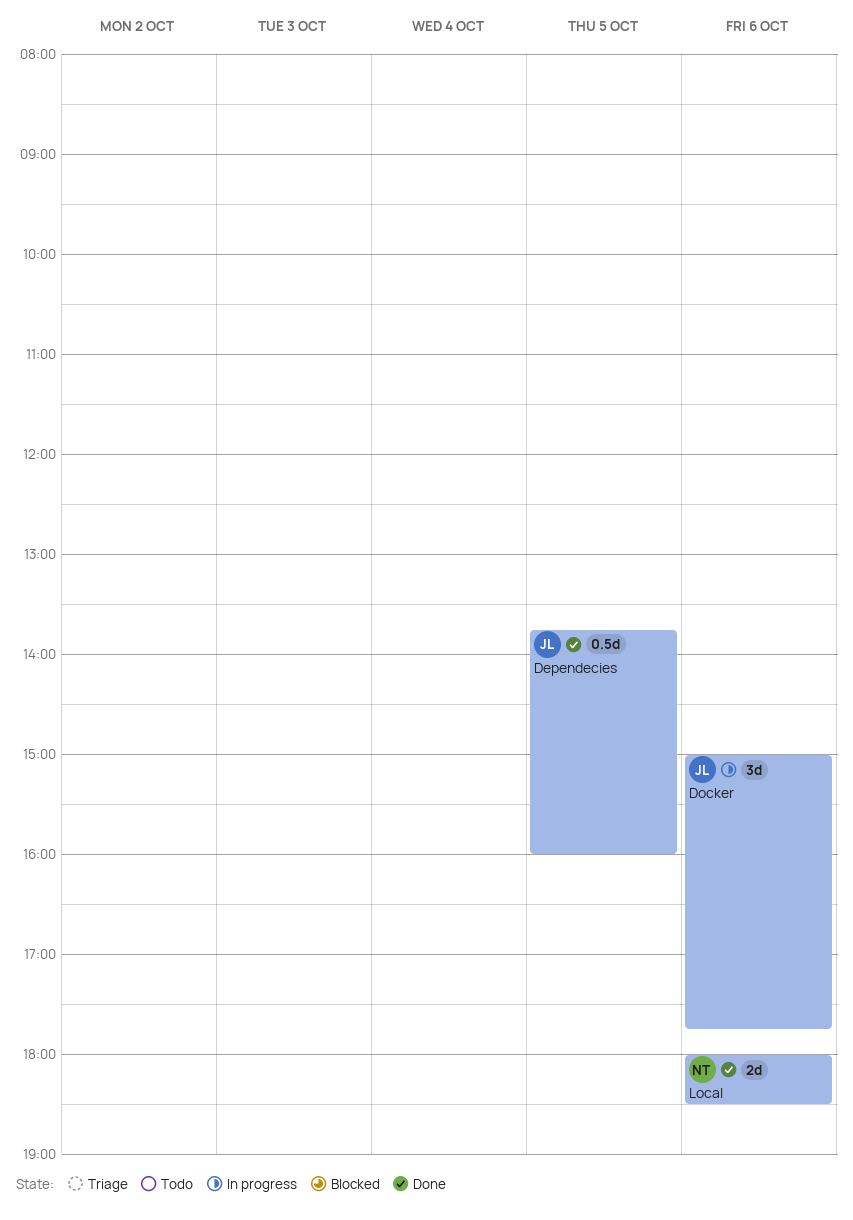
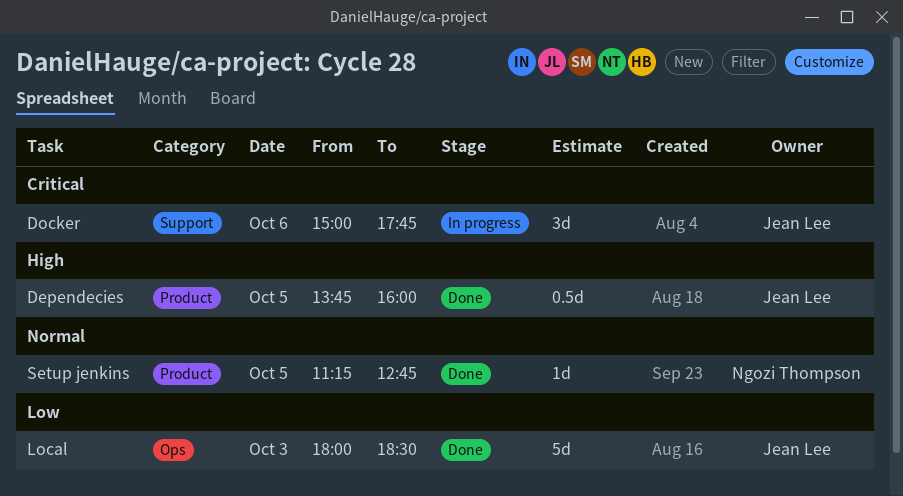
Local, owner: Ngozi Thompson -> Jean Lee
Local, estimate: 2d -> 5d
Local, day: Oct 6 -> Oct 3
Setup jenkins: none -> present

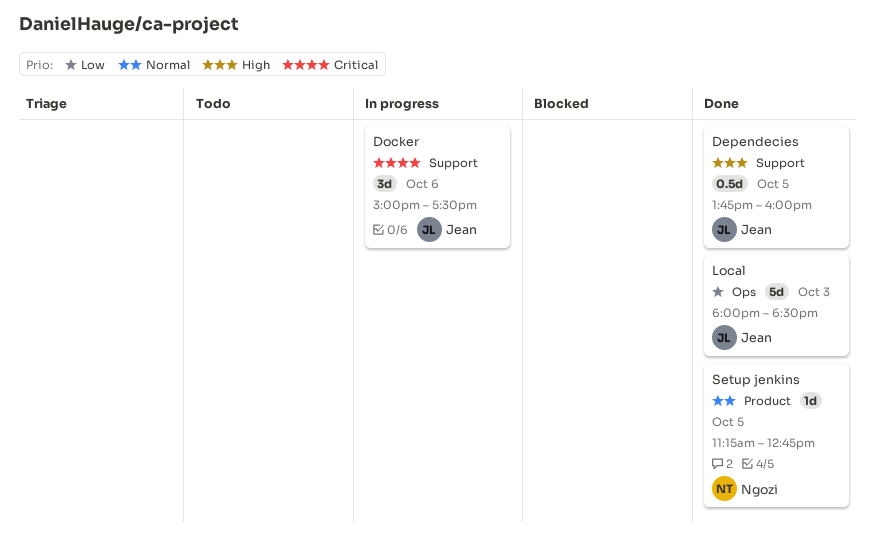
Dependecies, label: Product -> Support
Docker, ends: 17:45 -> 17:30

